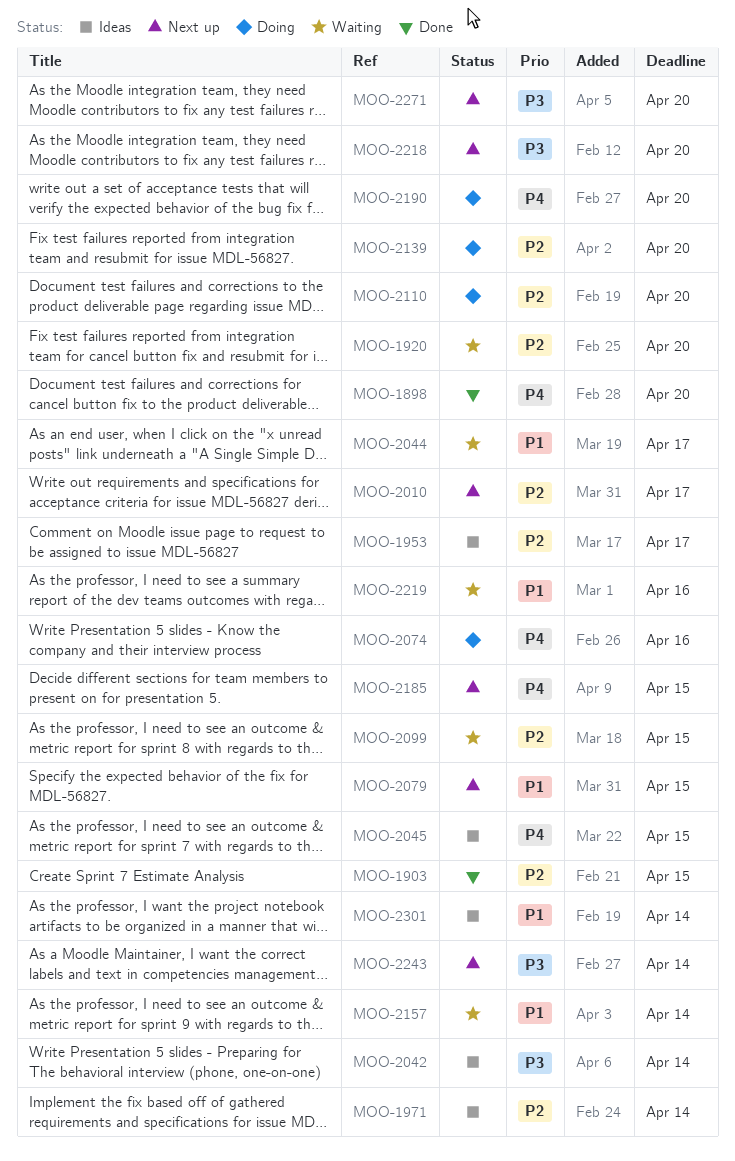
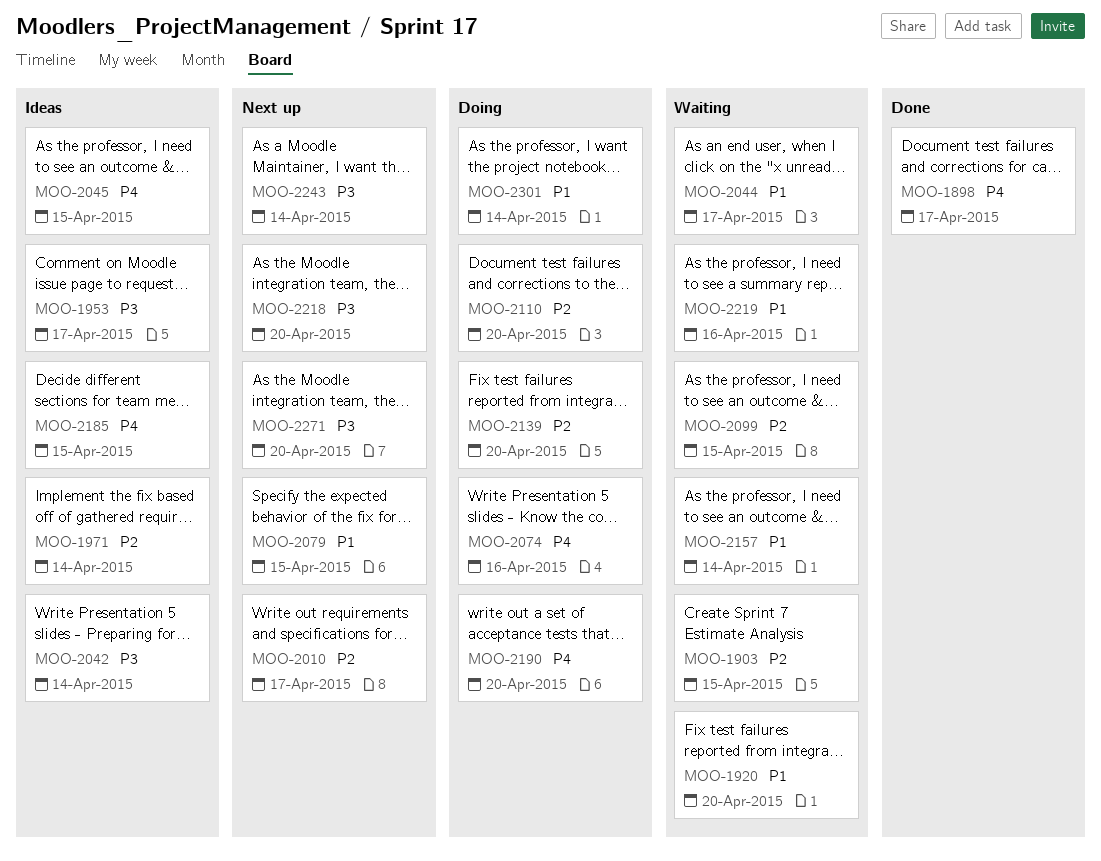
MOO-1898, due: Apr 20 -> Apr 17
MOO-1903, status: Done -> Waiting
MOO-1920, priority: P2 -> P1
MOO-1953, priority: P2 -> P3
MOO-2185, status: Next up -> Ideas
MOO-2301, status: Ideas -> Doing

